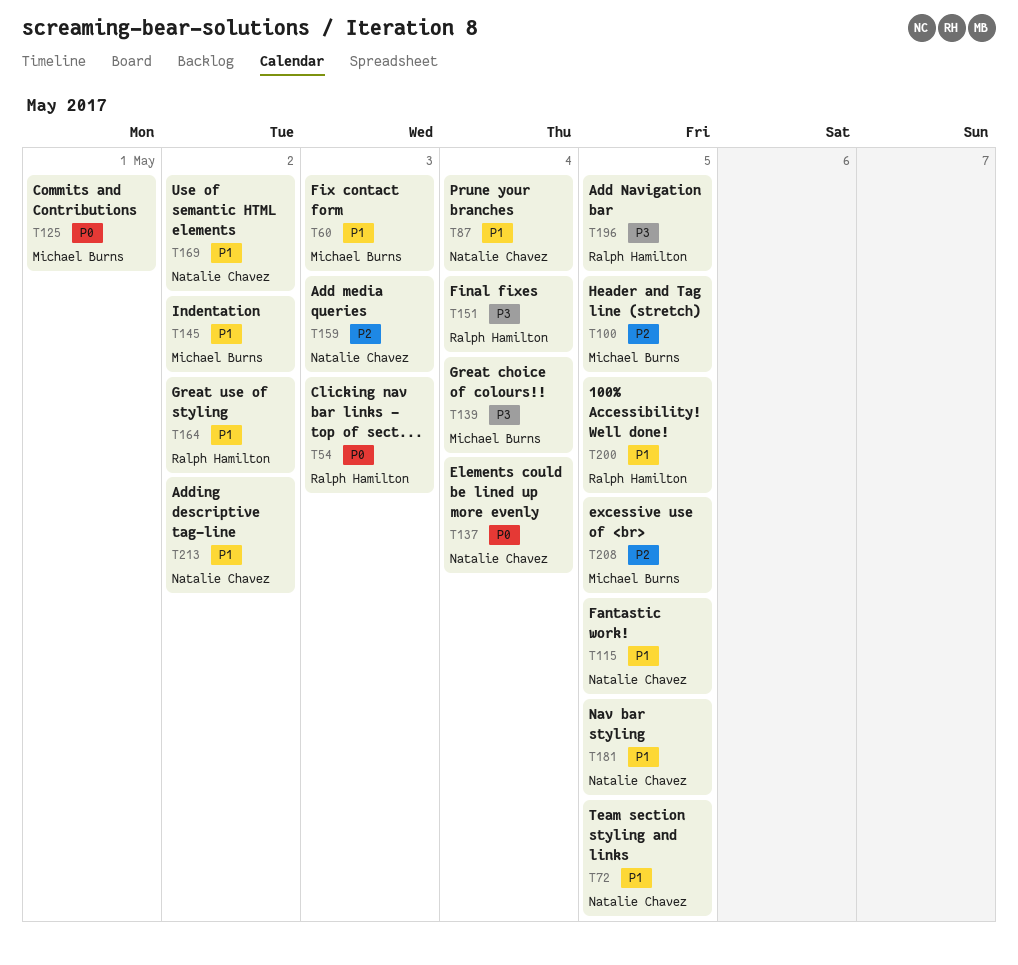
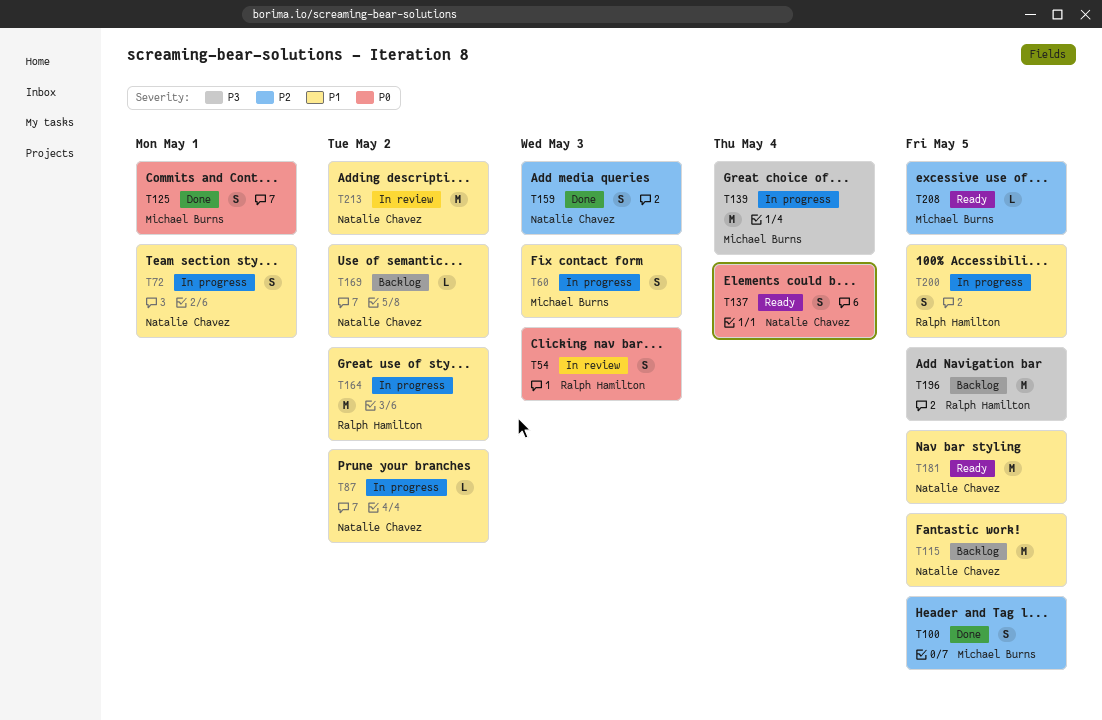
T72, due: May 5 -> May 1
T87, due: May 4 -> May 2
T145: present -> none
T151: present -> none

